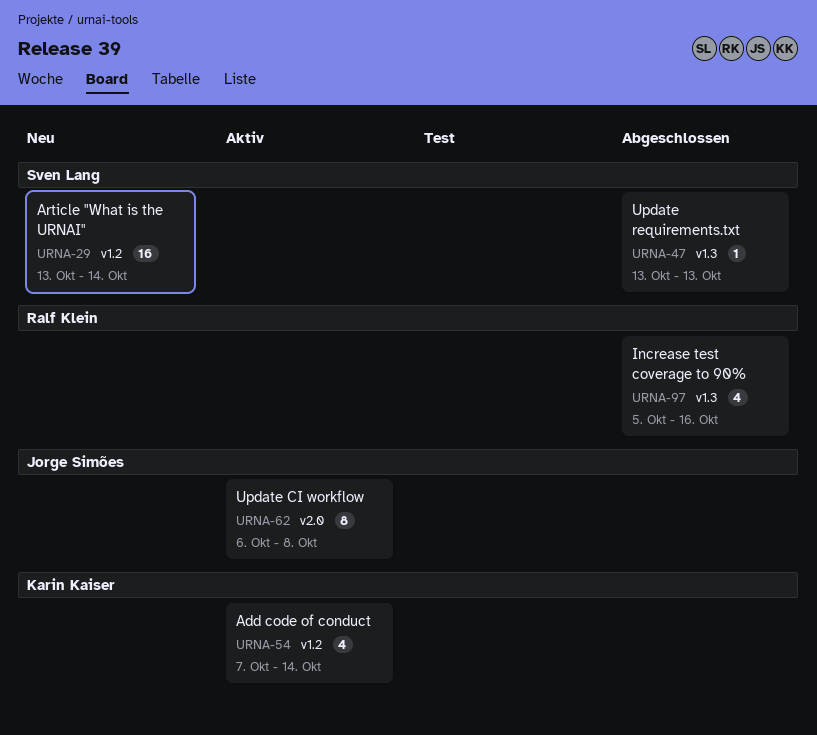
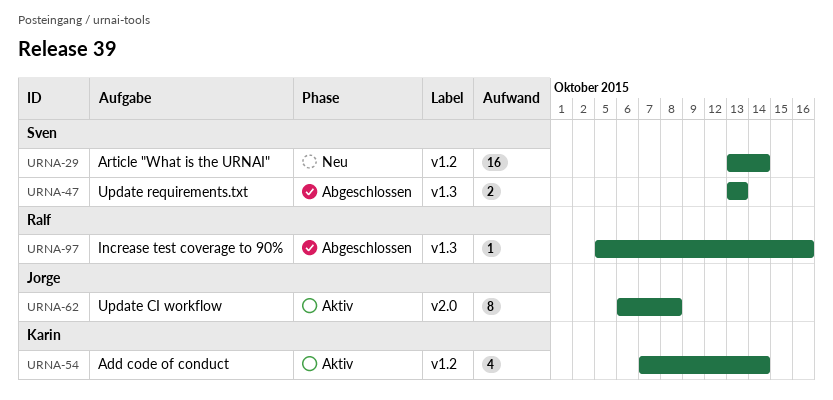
URNA-47, estimate: 1 -> 2
URNA-97, estimate: 4 -> 1

